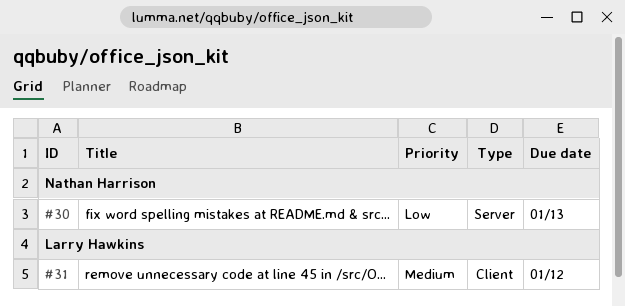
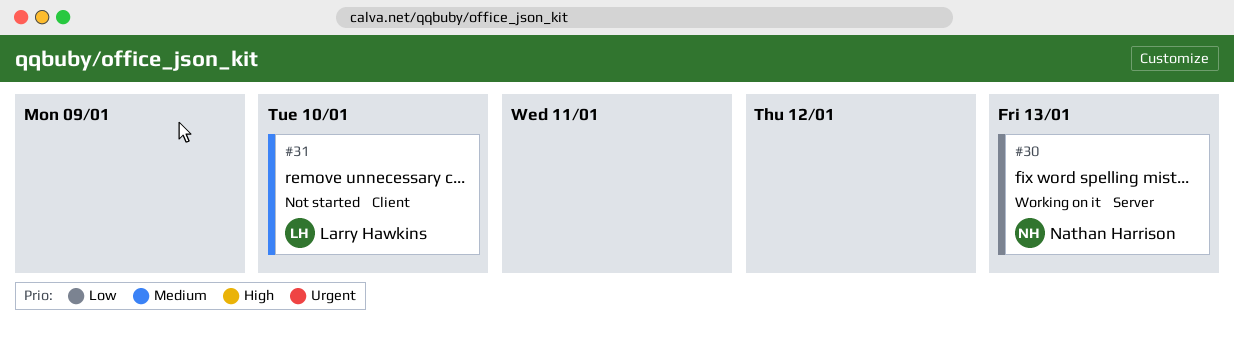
#31, due: Jan 12 -> Jan 10

